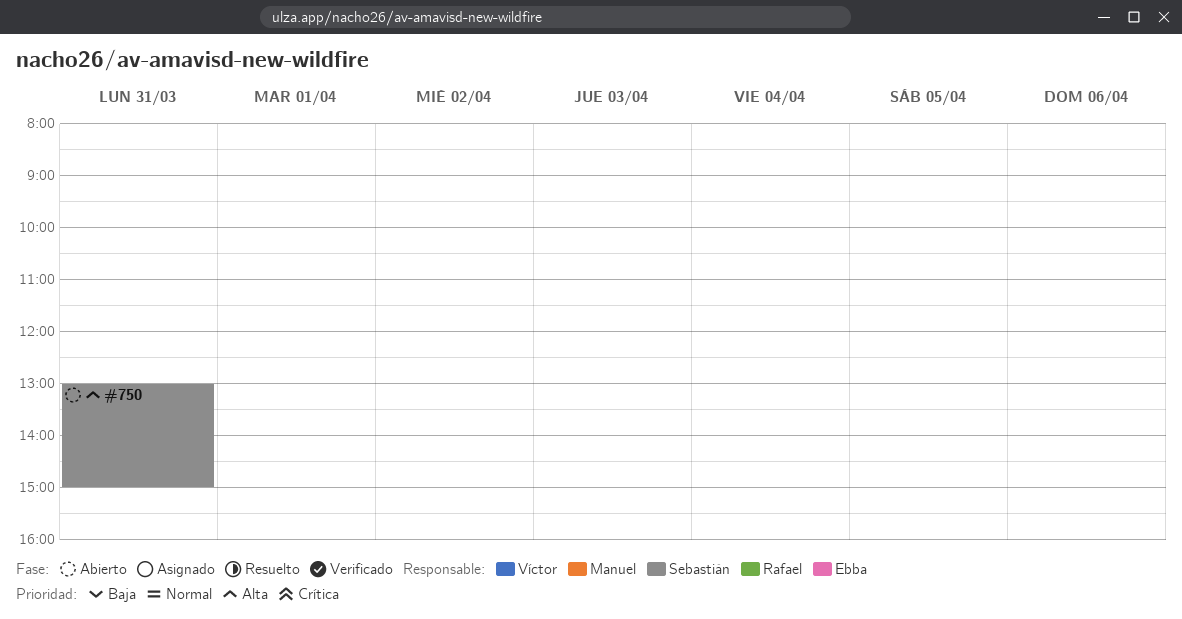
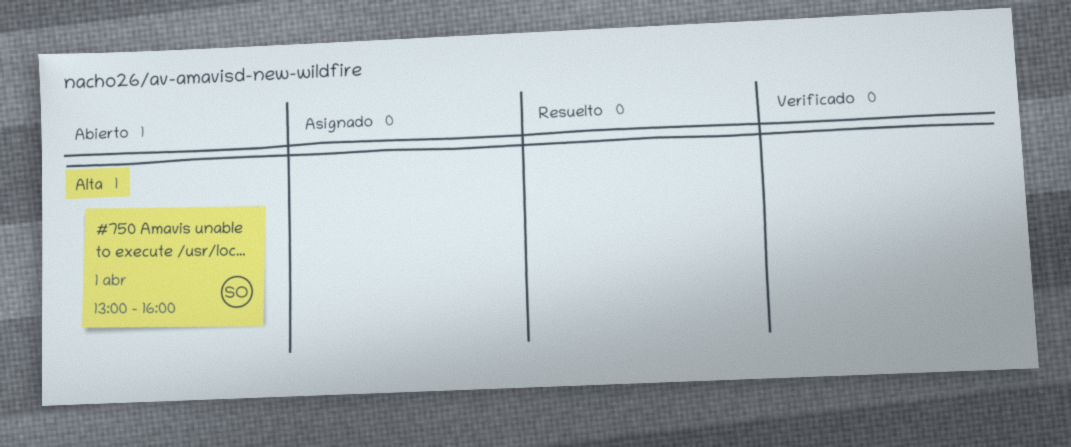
#750, day: Mar 31 -> Apr 1
#750, ends: 15:00 -> 16:00

